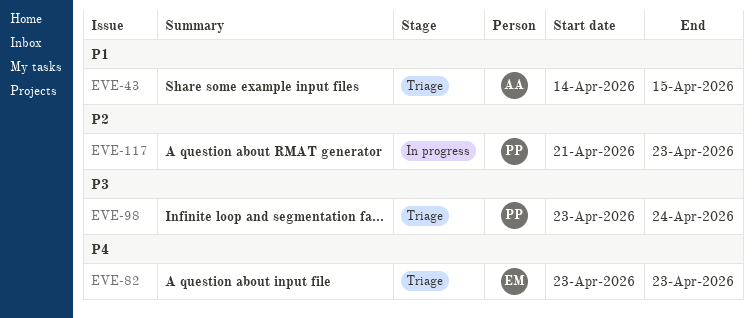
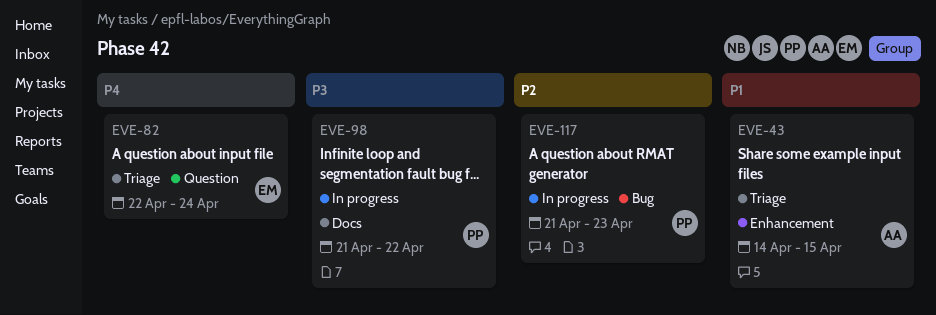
EVE-82, start: Apr 23 -> Apr 22
EVE-82, due: Apr 23 -> Apr 24
EVE-98, status: Triage -> In progress
EVE-98, start: Apr 23 -> Apr 21
EVE-98, due: Apr 24 -> Apr 22

